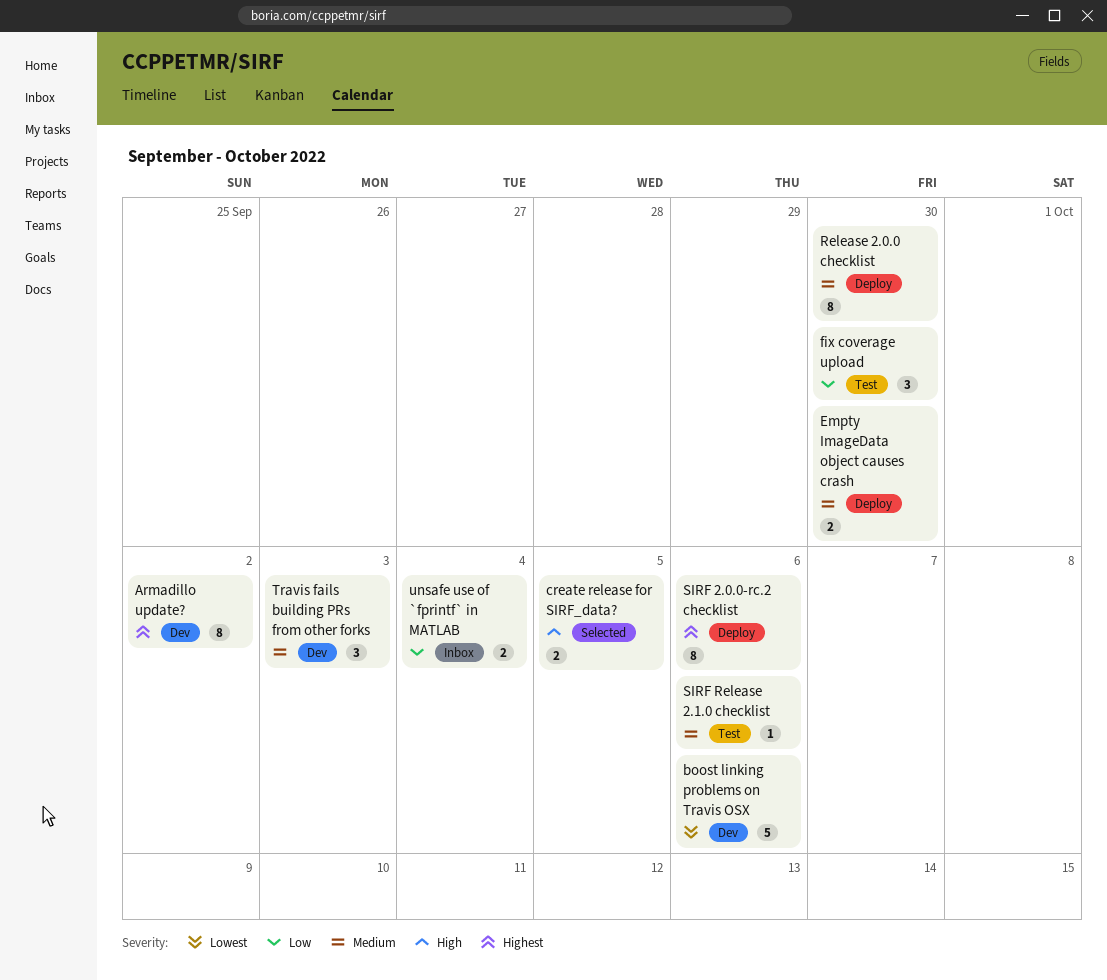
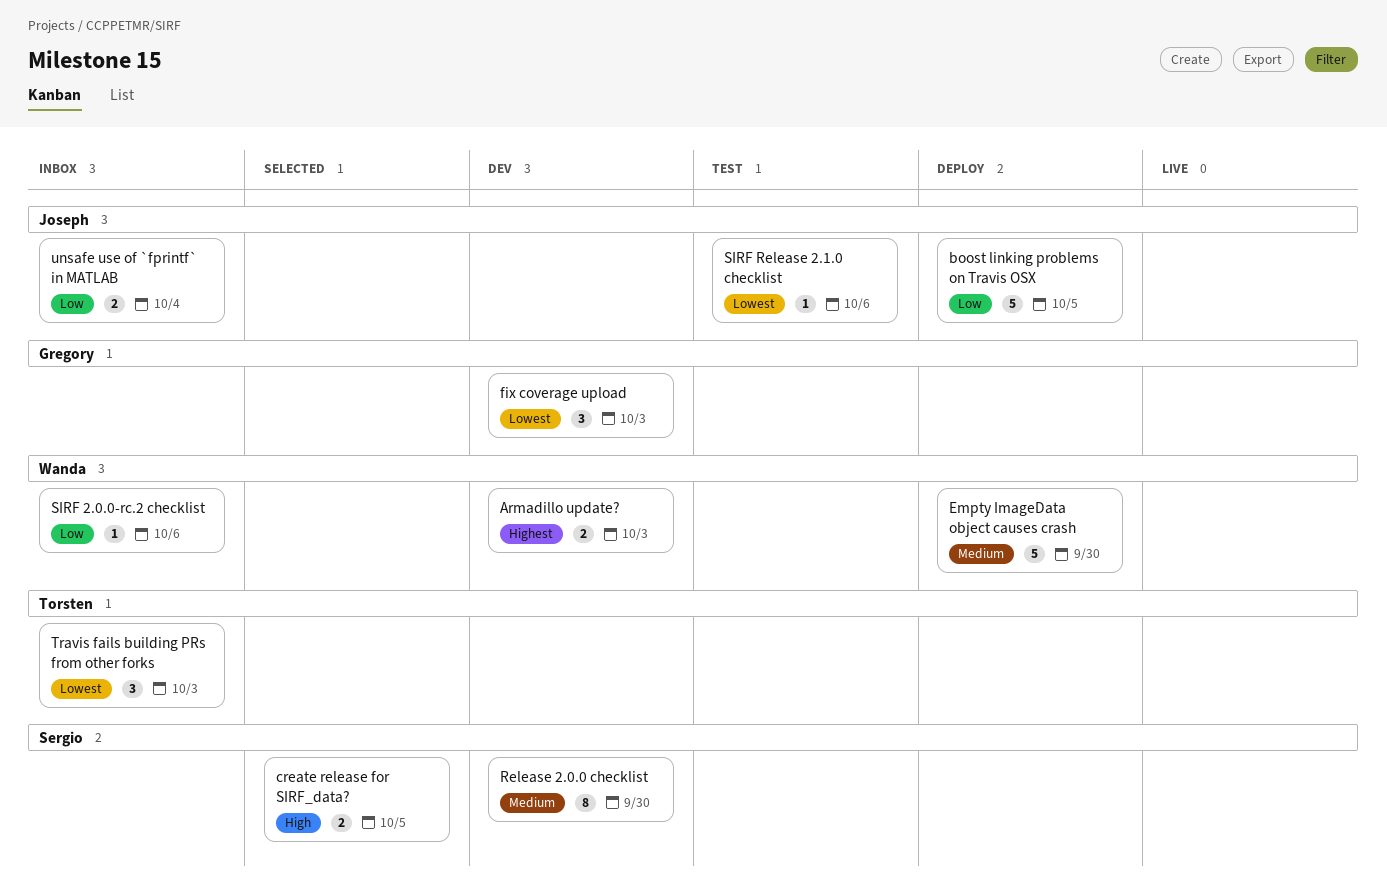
Armadillo update?, estimate: 8 -> 2
Armadillo update?, due: Oct 2 -> Oct 3
boost linking problems on Travis OSX, status: Dev -> Deploy
boost linking problems on Travis OSX, priority: Lowest -> Low
boost linking problems on Travis OSX, due: Oct 6 -> Oct 5
Empty ImageData object causes crash, estimate: 2 -> 5
fix coverage upload, status: Test -> Dev
fix coverage upload, priority: Low -> Lowest
fix coverage upload, due: Sep 30 -> Oct 3
Release 2.0.0 checklist, status: Deploy -> Dev
SIRF 2.0.0-rc.2 checklist, status: Deploy -> Inbox
SIRF 2.0.0-rc.2 checklist, priority: Highest -> Low
SIRF 2.0.0-rc.2 checklist, estimate: 8 -> 1
SIRF Release 2.1.0 checklist, priority: Medium -> Lowest
Travis fails building PRs from other forks, status: Dev -> Inbox
Travis fails building PRs from other forks, priority: Medium -> Lowest

